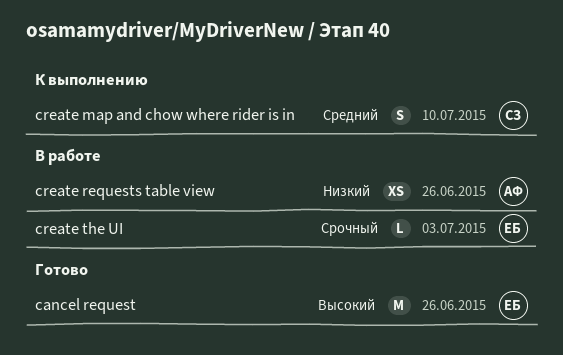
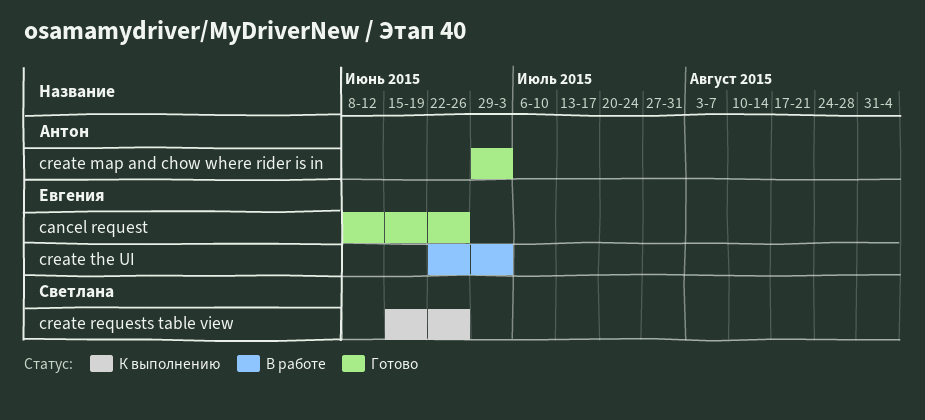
create map and chow where rider is in, status: К выполнению -> Готово
create map and chow where rider is in, owner: Светлана -> Антон
create map and chow where rider is in, due: Jul 10 -> Jul 3
create requests table view, status: В работе -> К выполнению
create requests table view, owner: Антон -> Светлана

